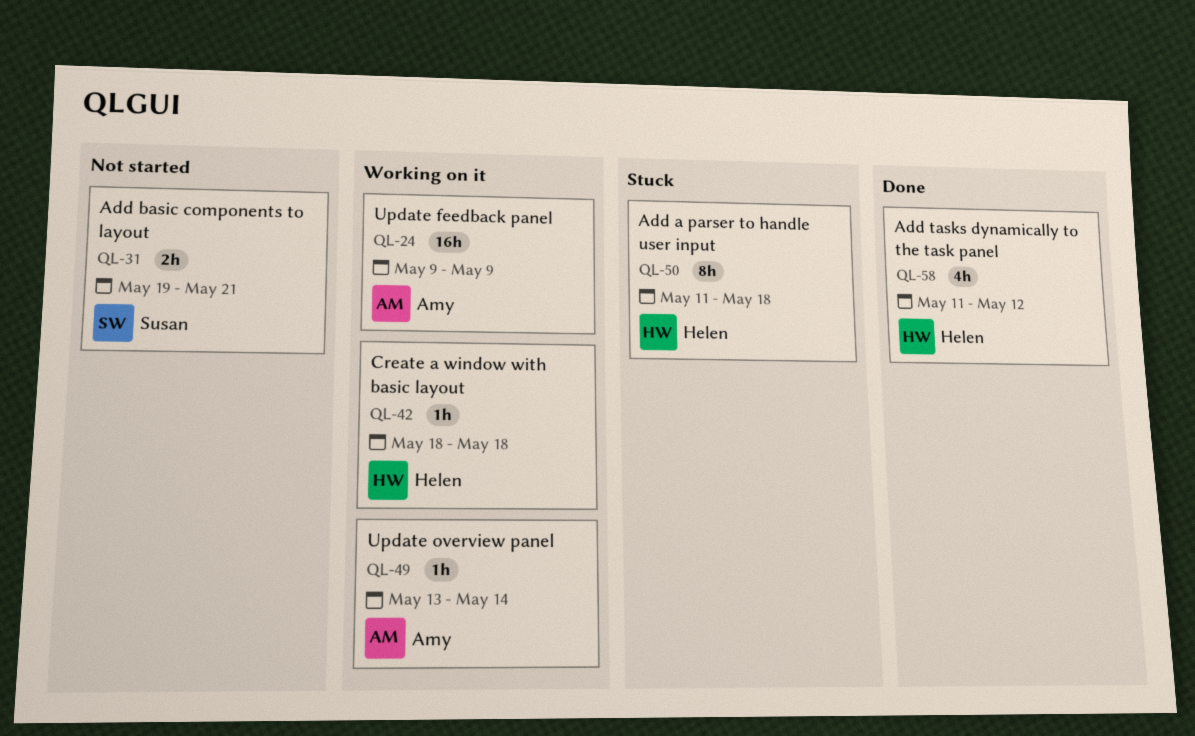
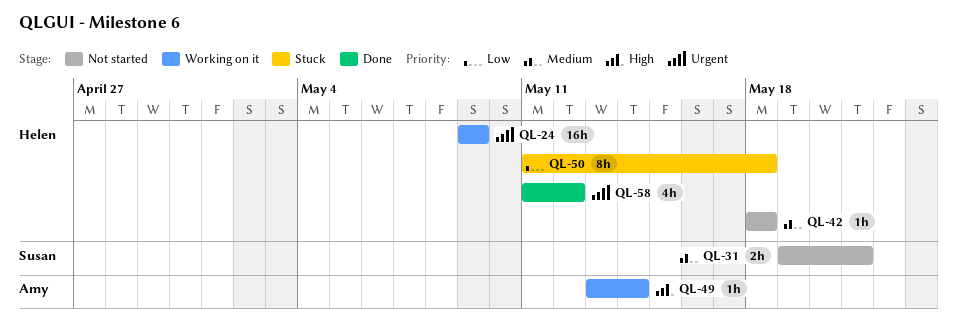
QL-24, owner: Amy -> Helen
QL-42, status: Working on it -> Not started

